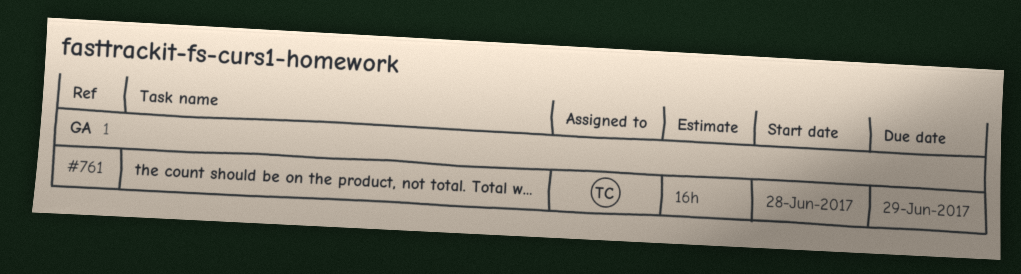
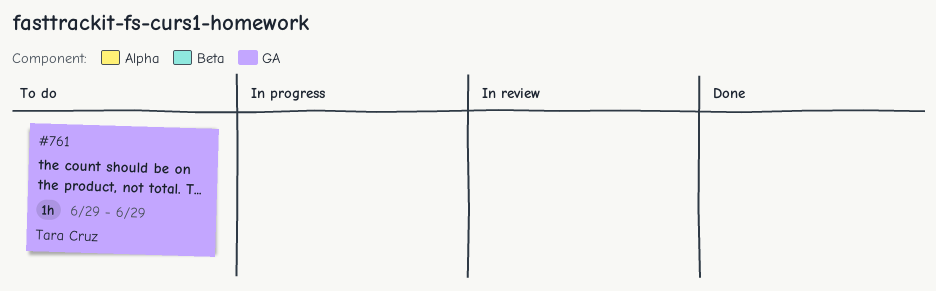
#761, estimate: 16h -> 1h
#761, start: Jun 28 -> Jun 29

